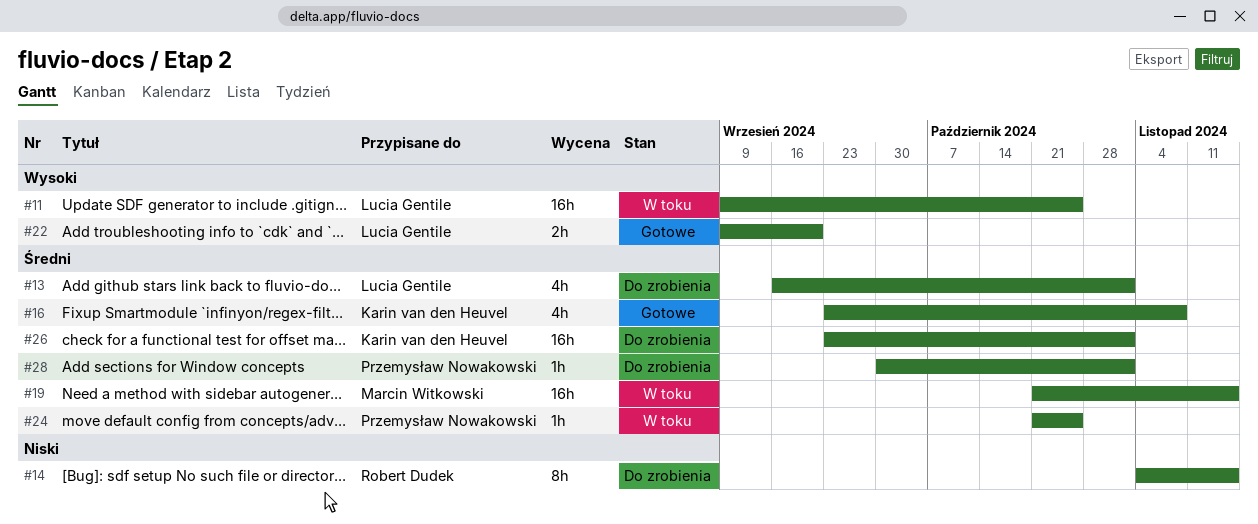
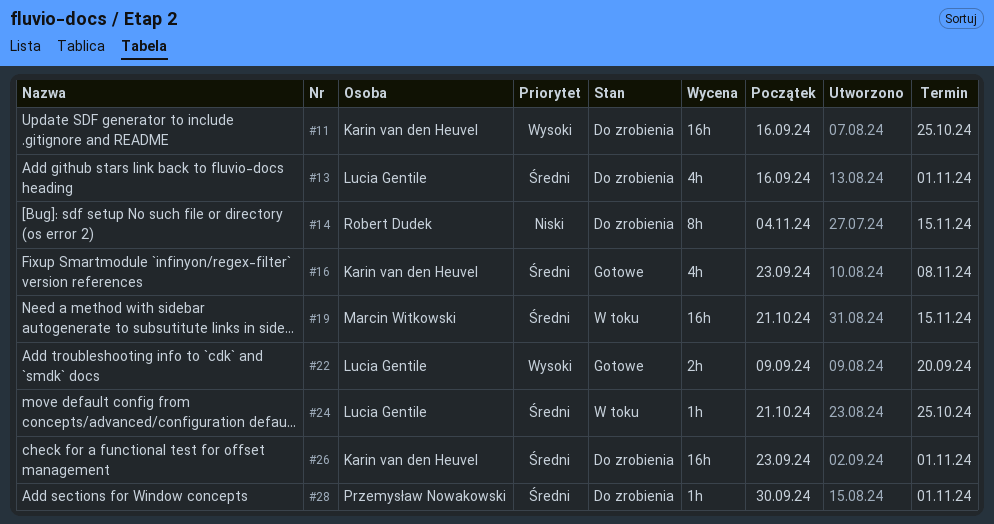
#11, status: W toku -> Do zrobienia
#11, owner: Lucia Gentile -> Karin van den Heuvel
#11, start: Sep 9 -> Sep 16
#24, owner: Przemysław Nowakowski -> Lucia Gentile

